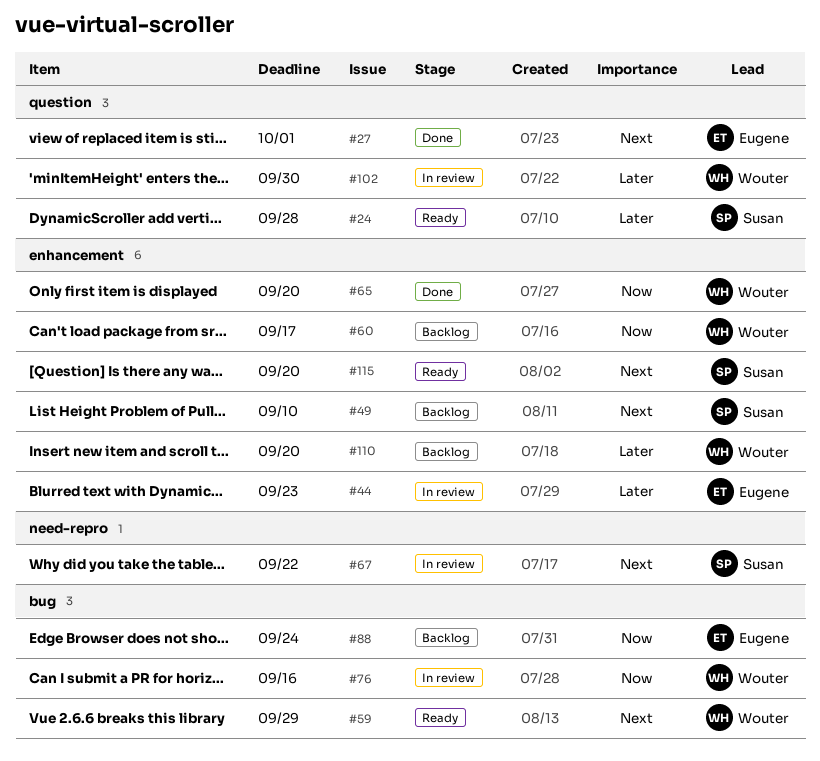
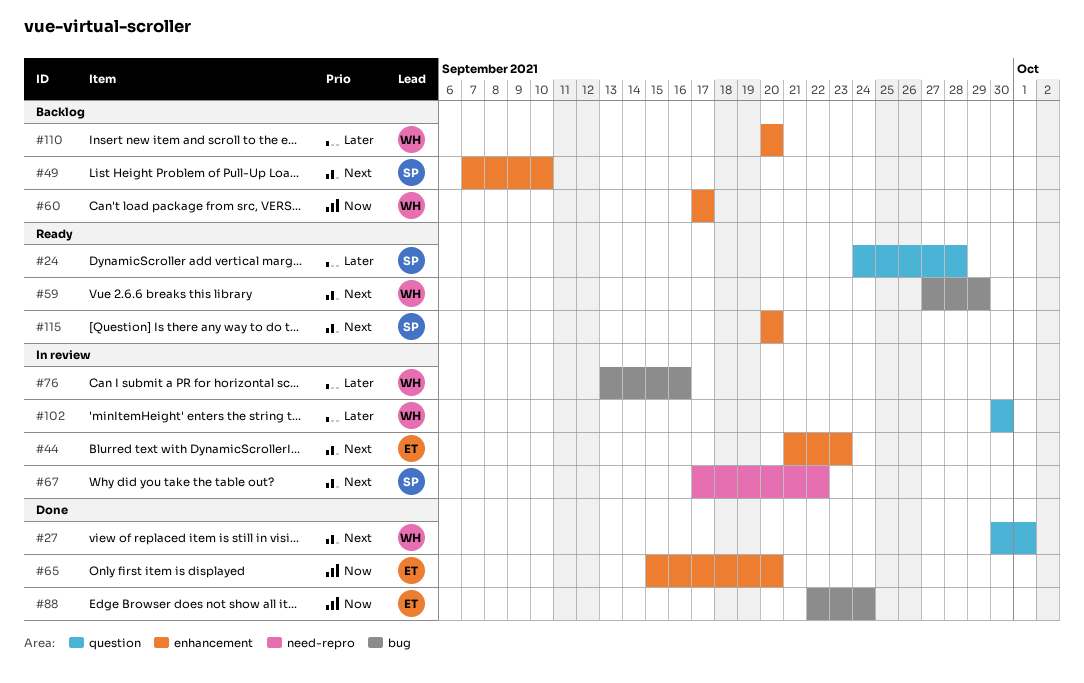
#27, owner: Eugene -> Wouter
#44, priority: Later -> Next
#65, owner: Wouter -> Eugene
#76, priority: Now -> Later
#88, status: Backlog -> Done

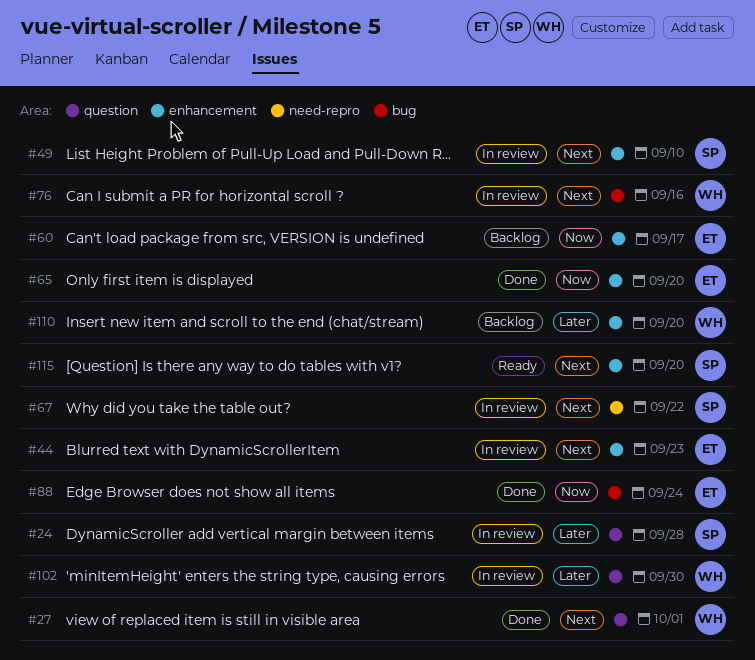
#24, status: Ready -> In review
#49, status: Backlog -> In review
#59: present -> none
#60, owner: WH -> ET
#76, priority: Later -> Next

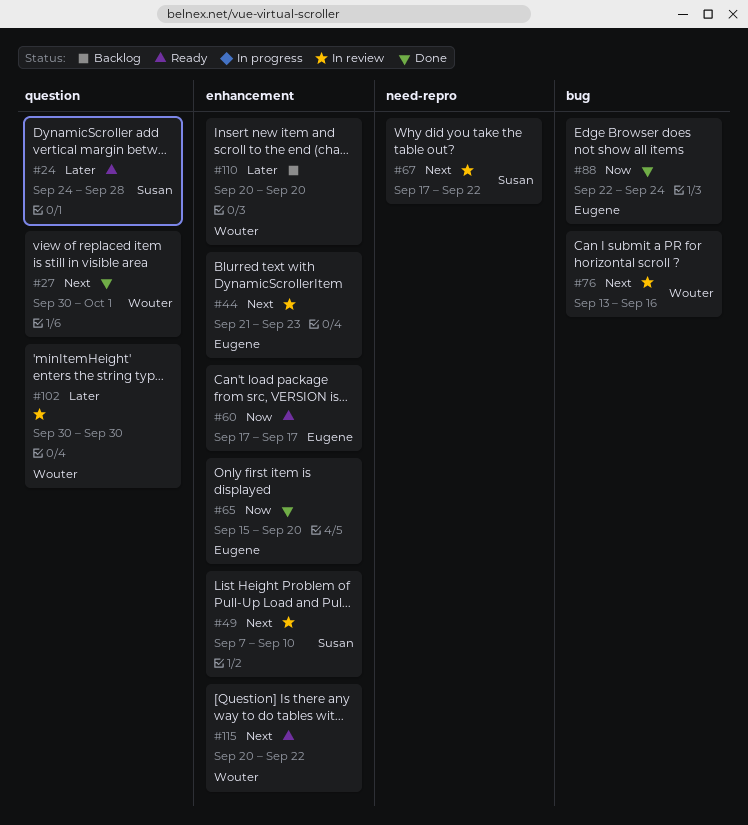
#24, status: In review -> Ready
#60, status: Backlog -> Ready
#115, owner: Susan -> Wouter
#115, due: Sep 20 -> Sep 22

